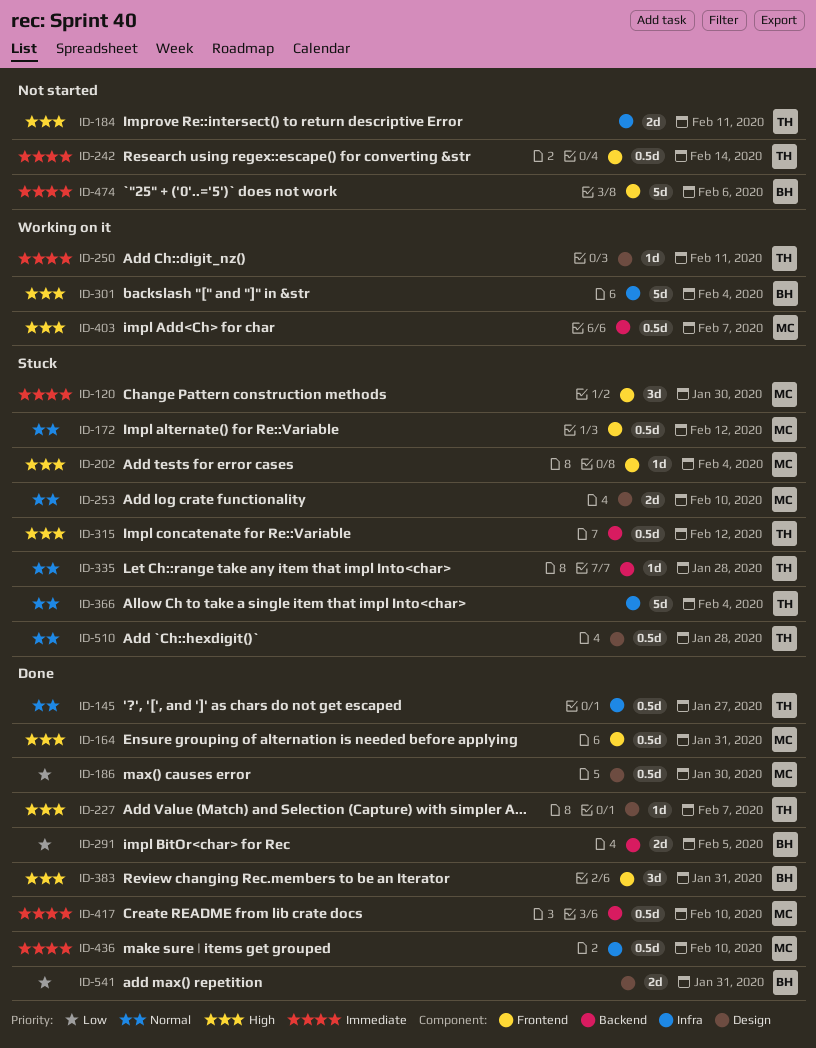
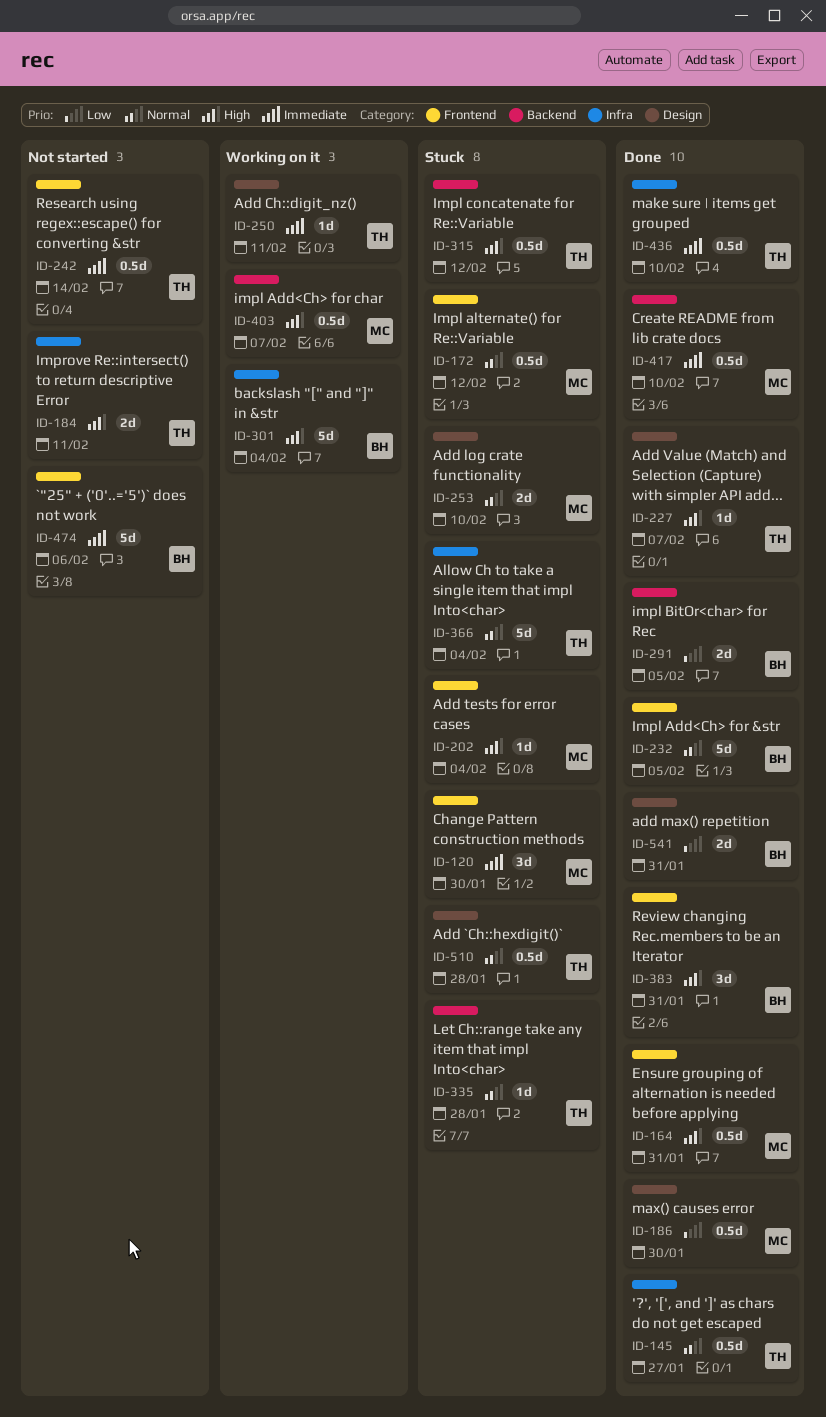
ID-232: none -> present
ID-436, owner: MC -> TH

